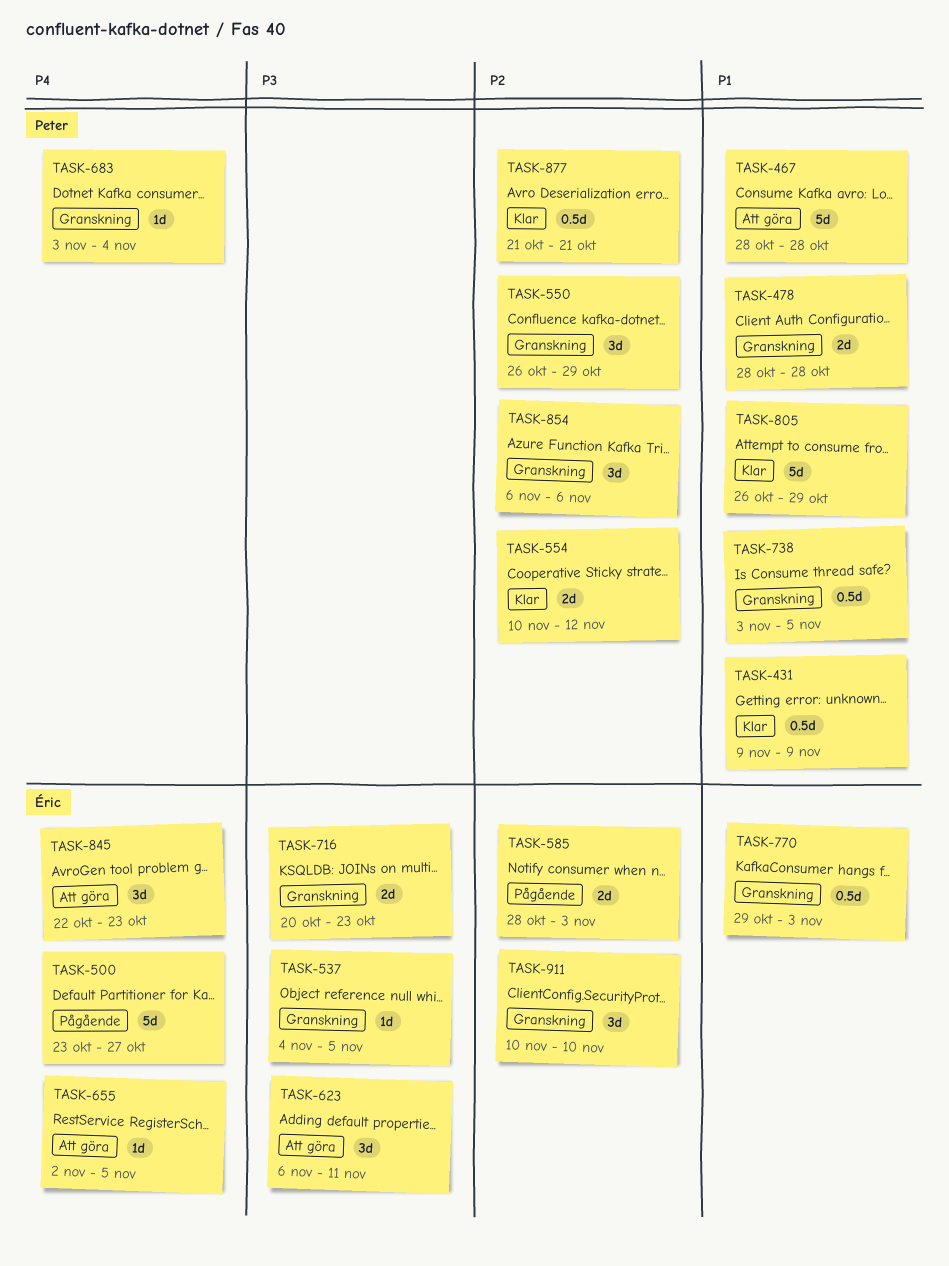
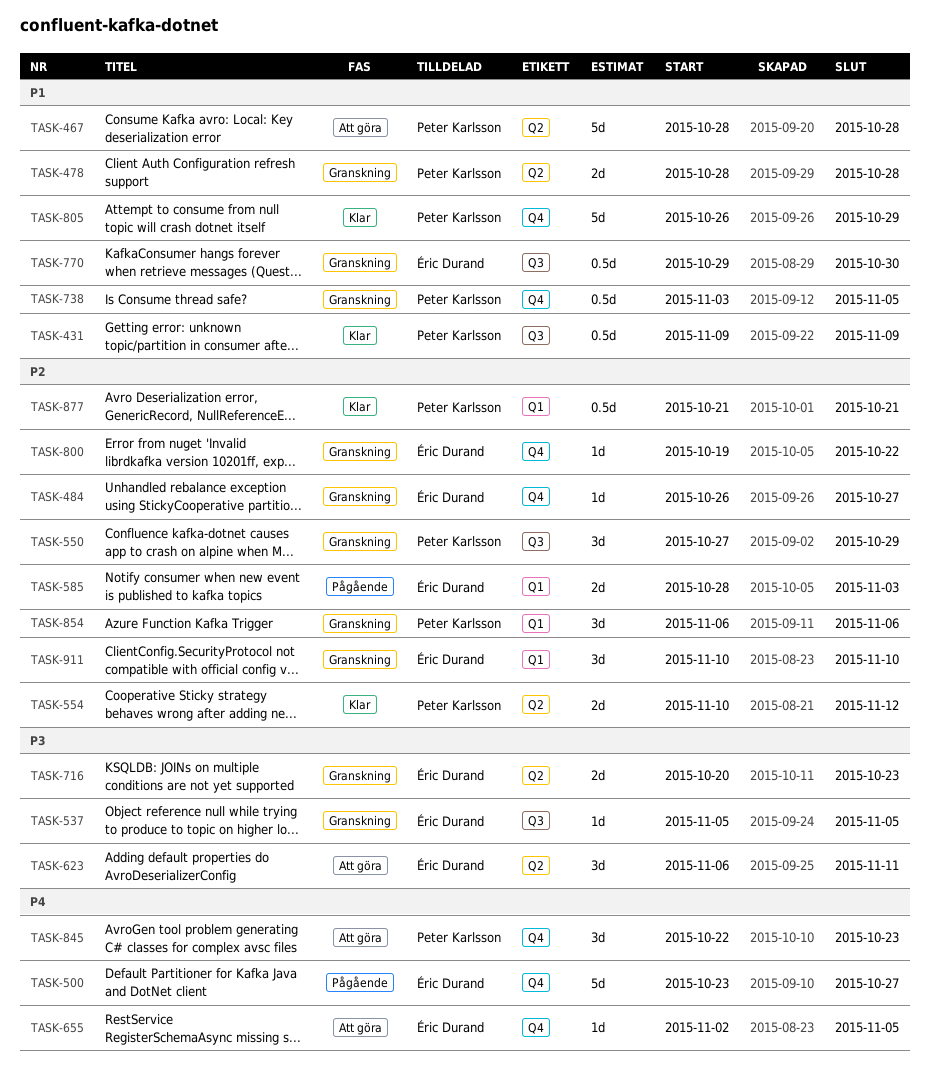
TASK-484: none -> present
TASK-537, start: Nov 4 -> Nov 5
TASK-550, start: Oct 26 -> Oct 27
TASK-683: present -> none
TASK-770, due: Nov 3 -> Oct 30
TASK-800: none -> present
TASK-845, owner: Éric Durand -> Peter Karlsson

